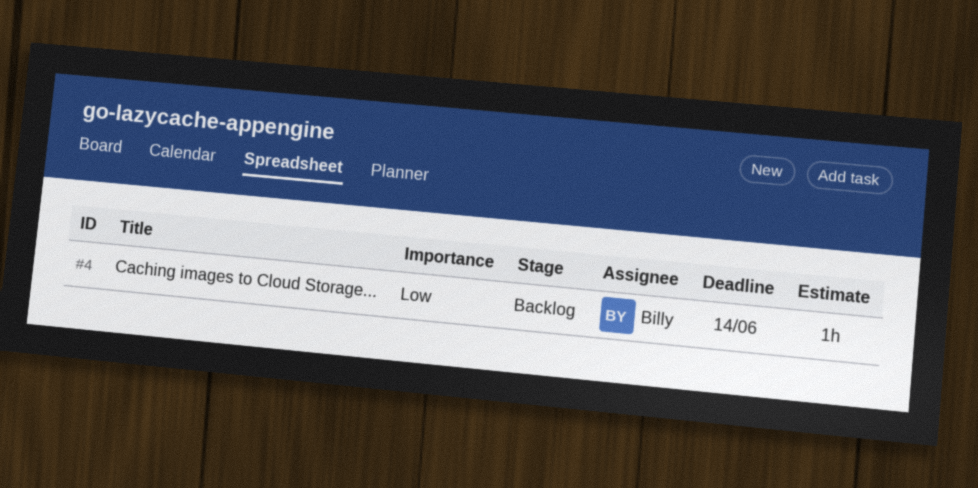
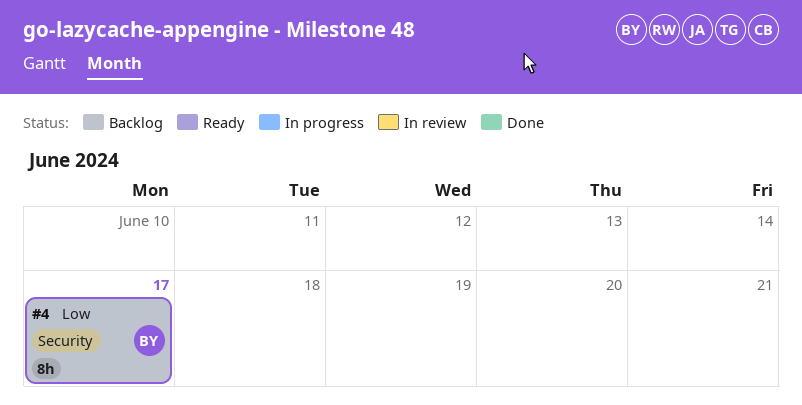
#4, estimate: 1h -> 8h
#4, due: Jun 14 -> Jun 17

